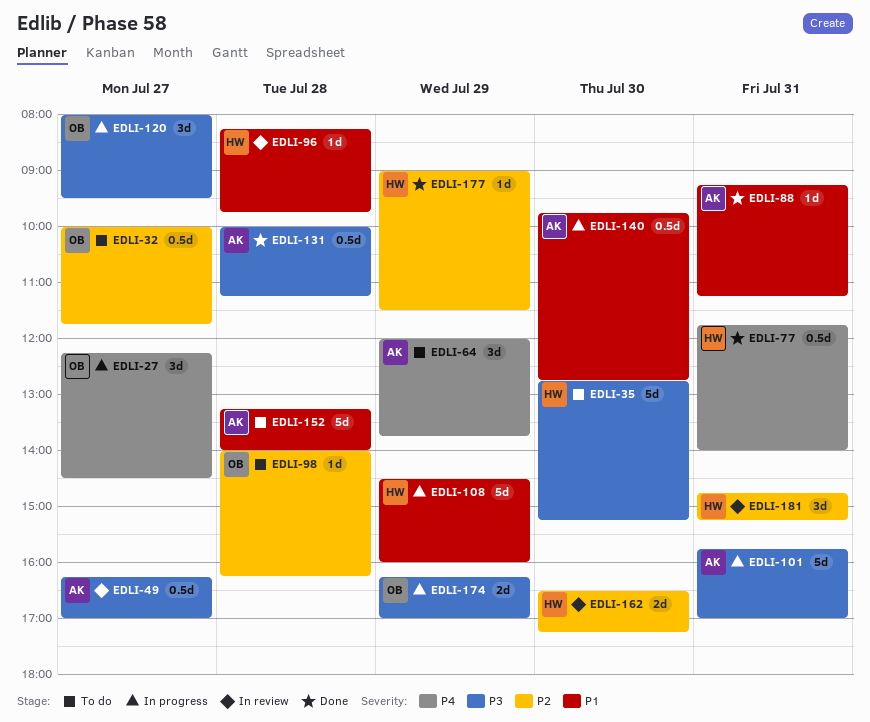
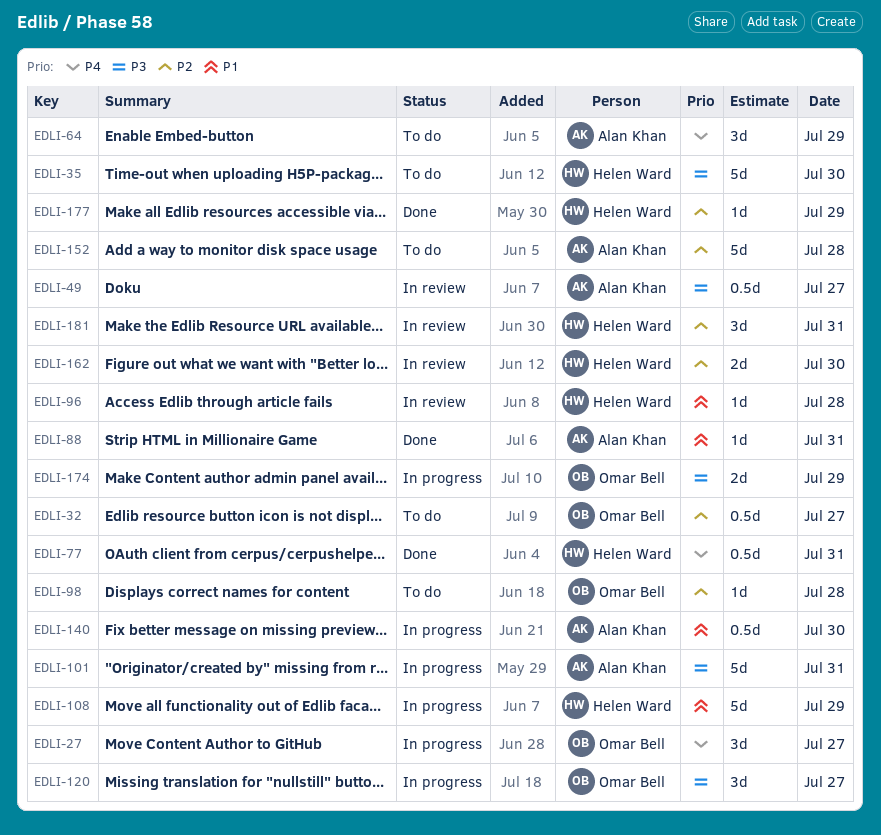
EDLI-131: present -> none
EDLI-152, priority: P1 -> P2

